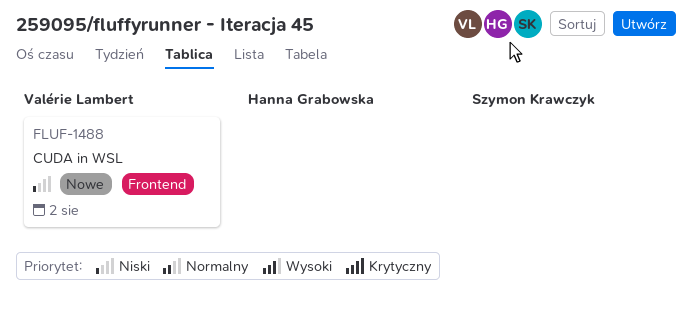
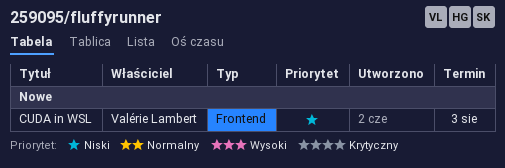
CUDA in WSL, due: Aug 2 -> Aug 3

